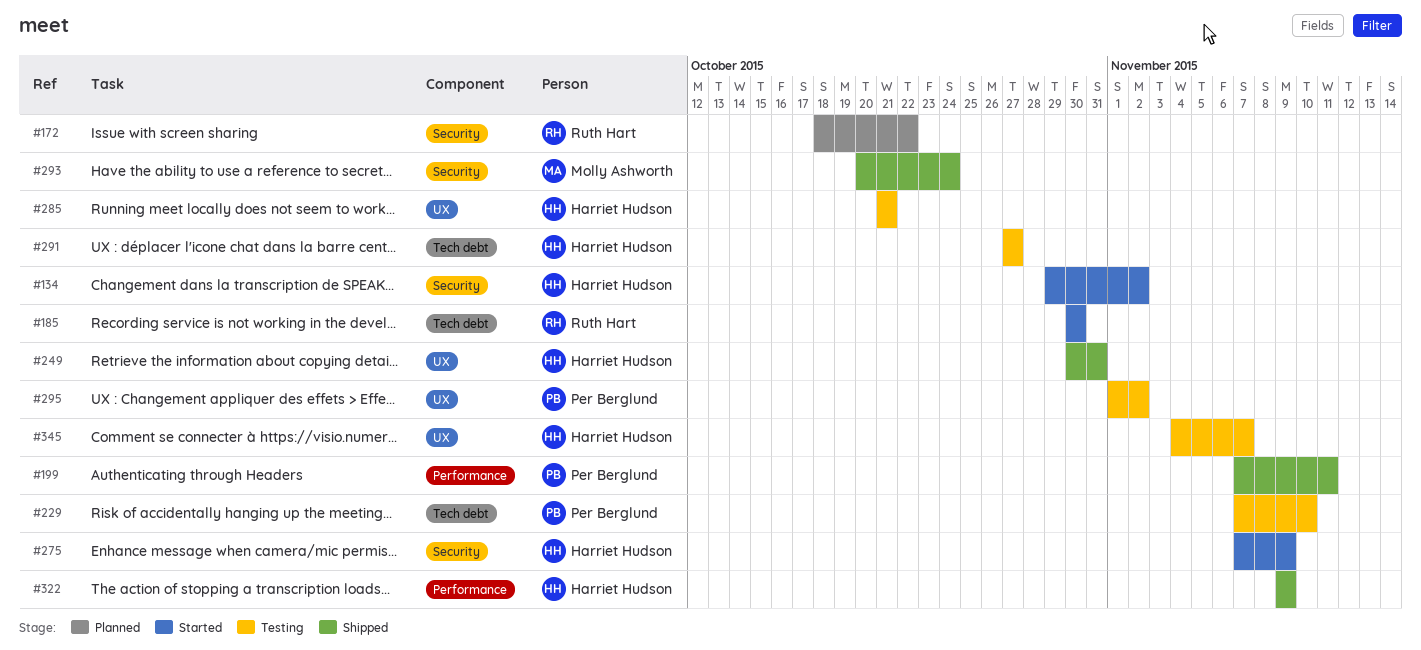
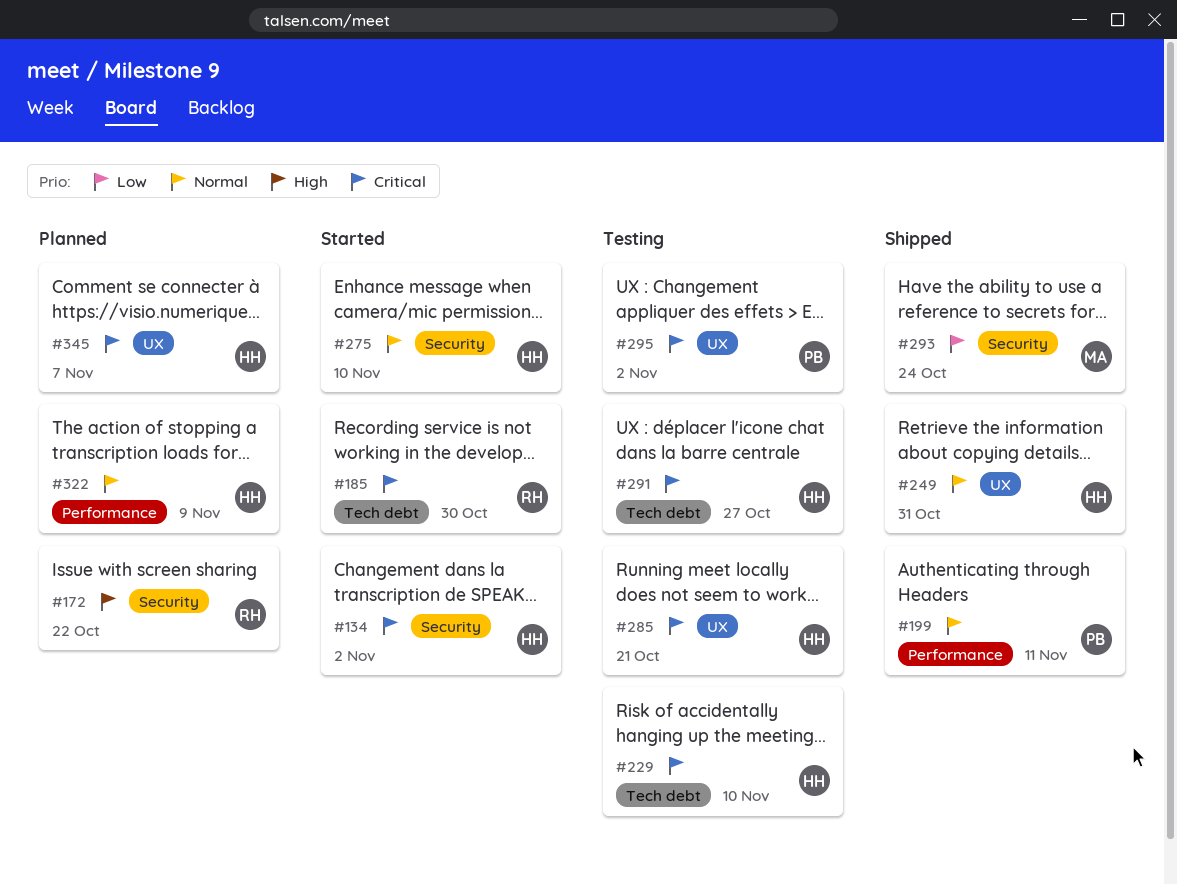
#229, owner: Per Berglund -> Harriet Hudson
#275, due: Nov 9 -> Nov 10
#322, status: Shipped -> Planned
#345, status: Testing -> Planned

